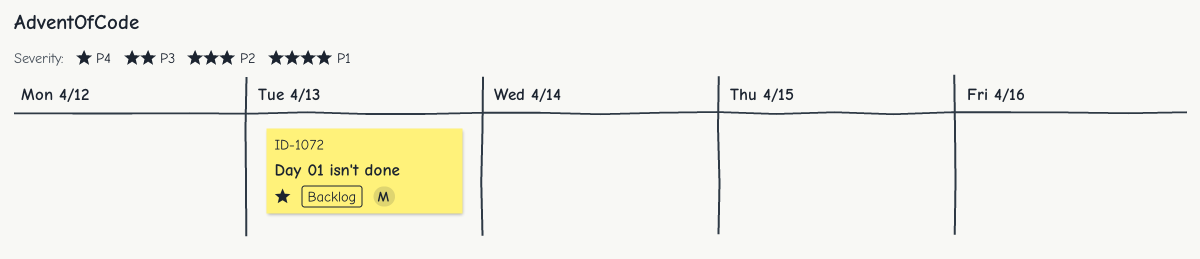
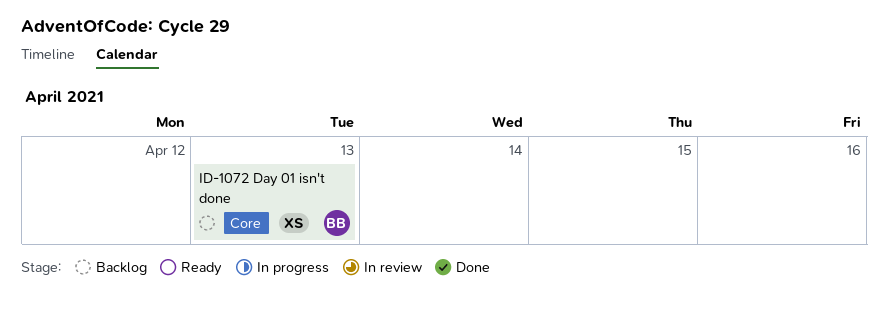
ID-1072, estimate: M -> XS

